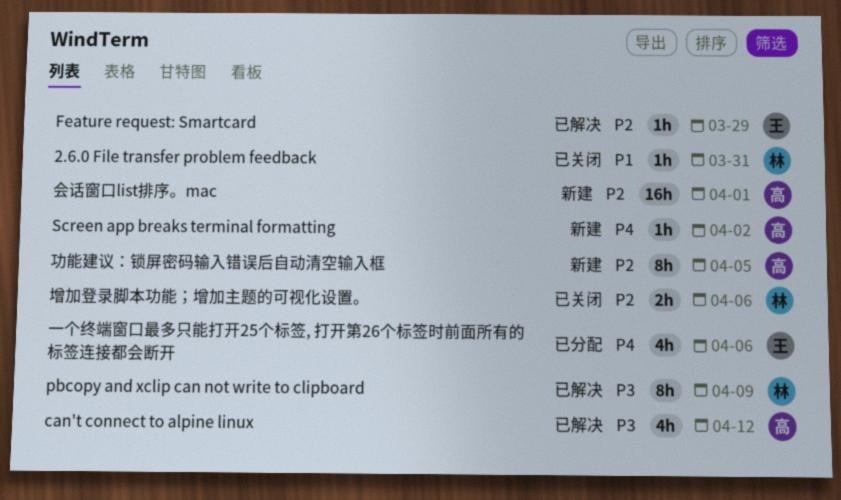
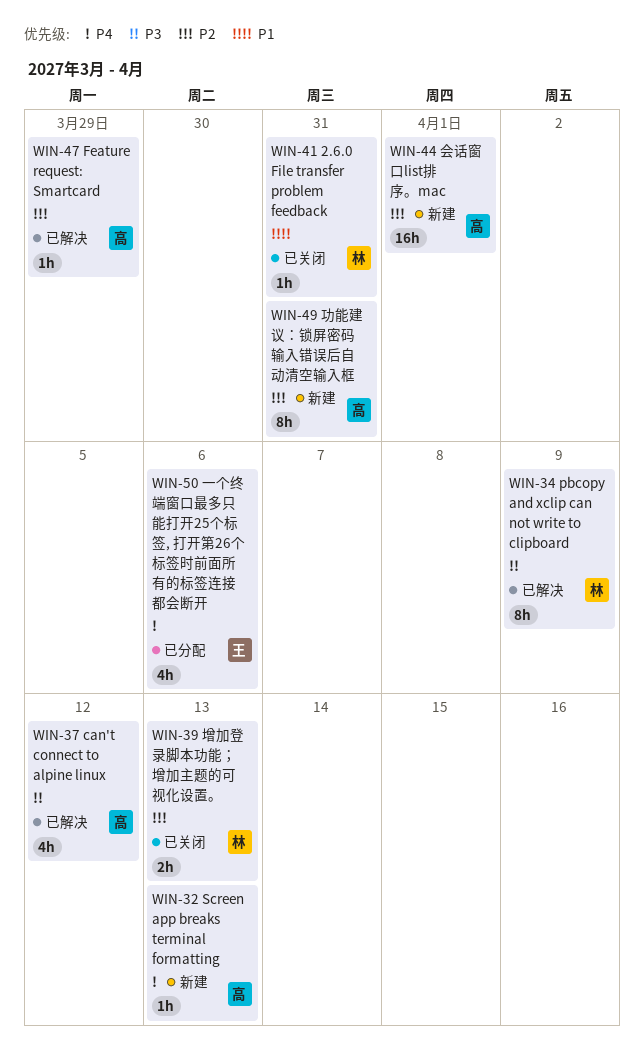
Feature request: Smartcard, owner: 王 -> 高
Screen app breaks terminal formatting, due: Apr 2 -> Apr 13
功能建议：锁屏密码输入错误后自动清空输入框, due: Apr 5 -> Mar 31
增加登录脚本功能；增加主题的可视化设置。, due: Apr 6 -> Apr 13

